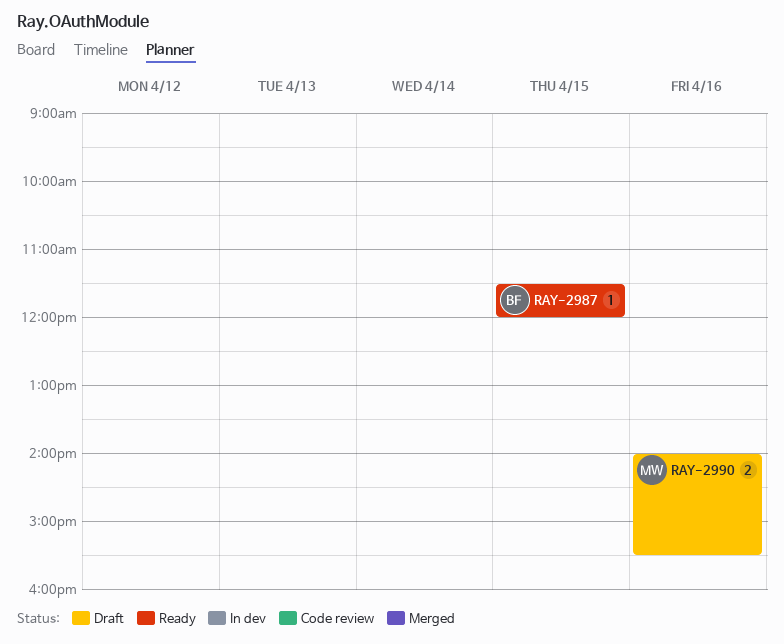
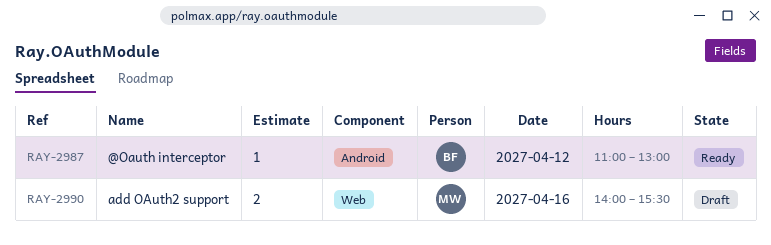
RAY-2987, day: Apr 15 -> Apr 12
RAY-2987, begins: 11:30 -> 11:00
RAY-2987, ends: 12:00 -> 13:00

